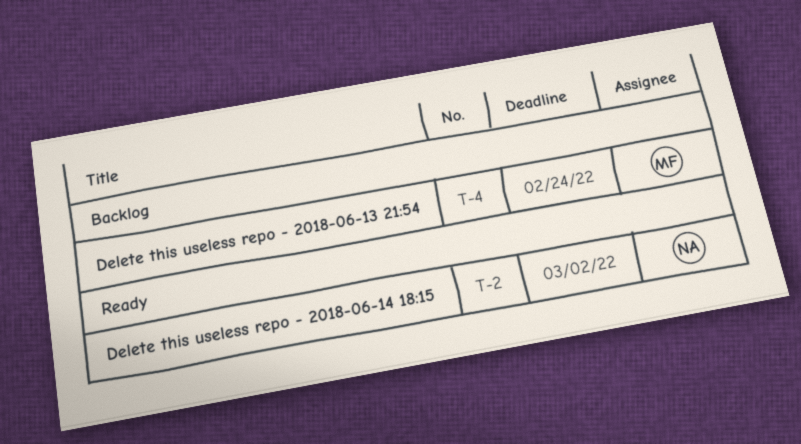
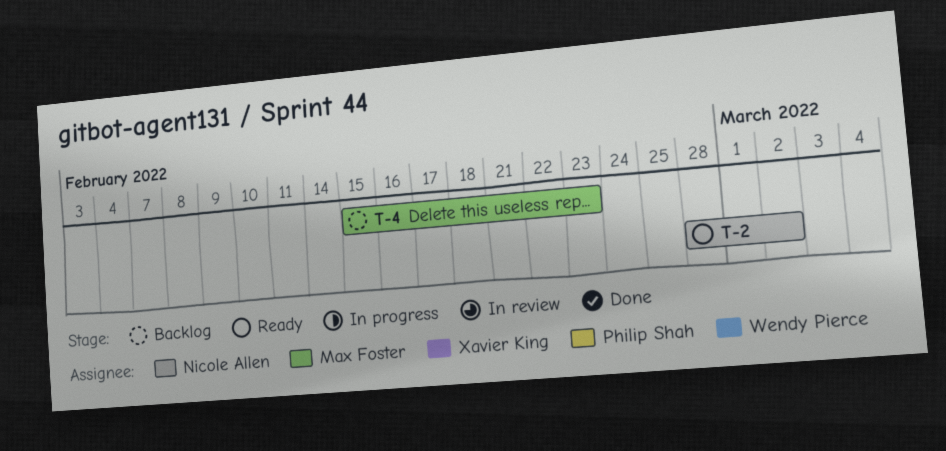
T-4, due: Feb 24 -> Feb 23

